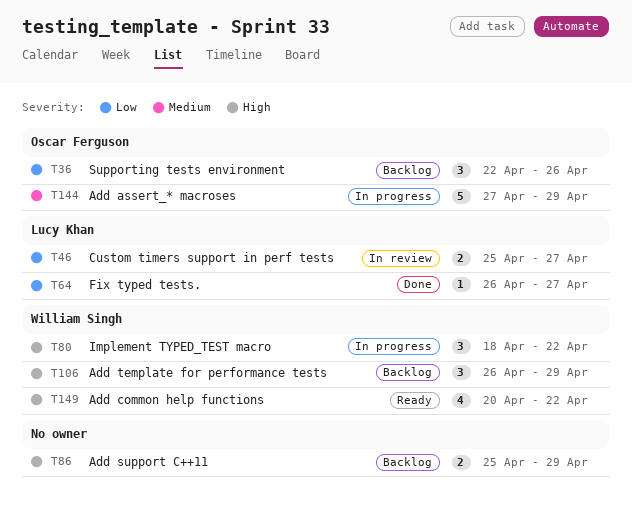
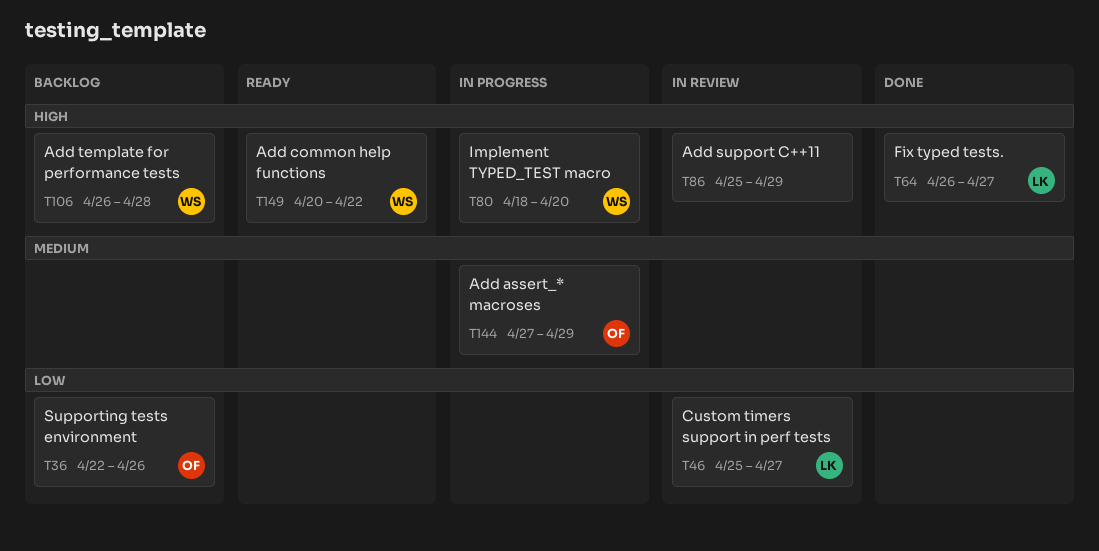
T64, priority: Low -> High
T80, due: Apr 22 -> Apr 20
T86, status: Backlog -> In review
T106, due: Apr 29 -> Apr 28

